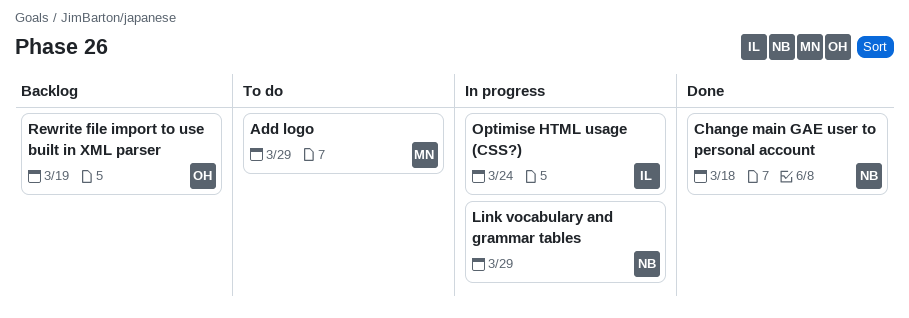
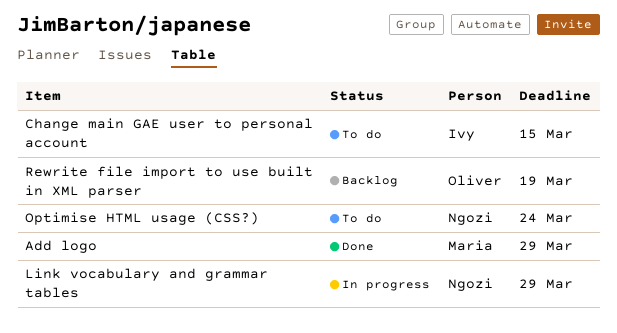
Add logo, status: To do -> Done
Change main GAE user to personal account, status: Done -> To do
Change main GAE user to personal account, owner: Ngozi -> Ivy
Change main GAE user to personal account, due: Mar 18 -> Mar 15
Optimise HTML usage (CSS?), status: In progress -> To do
Optimise HTML usage (CSS?), owner: Ivy -> Ngozi

